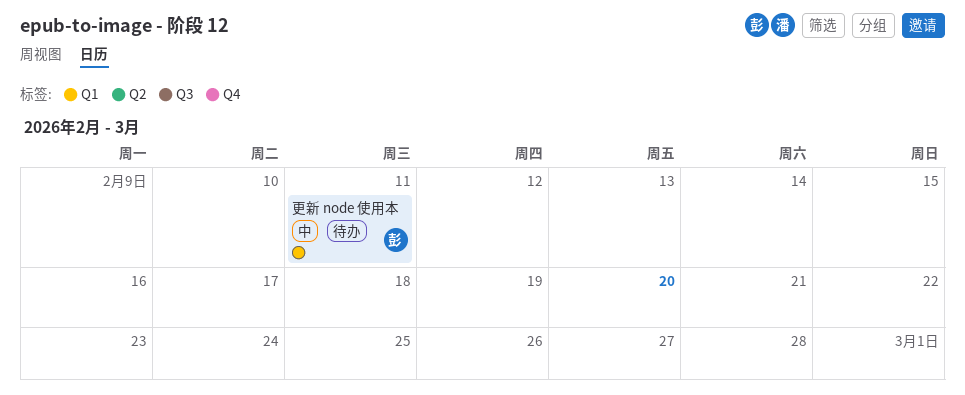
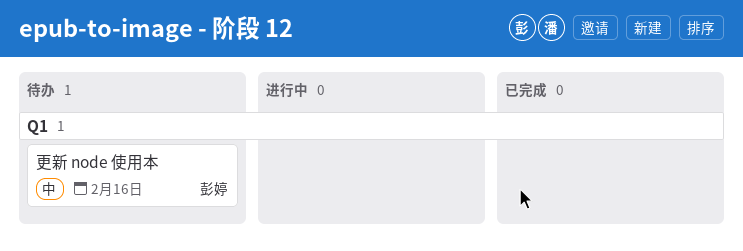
更新 node 使用本, due: Feb 11 -> Feb 16

